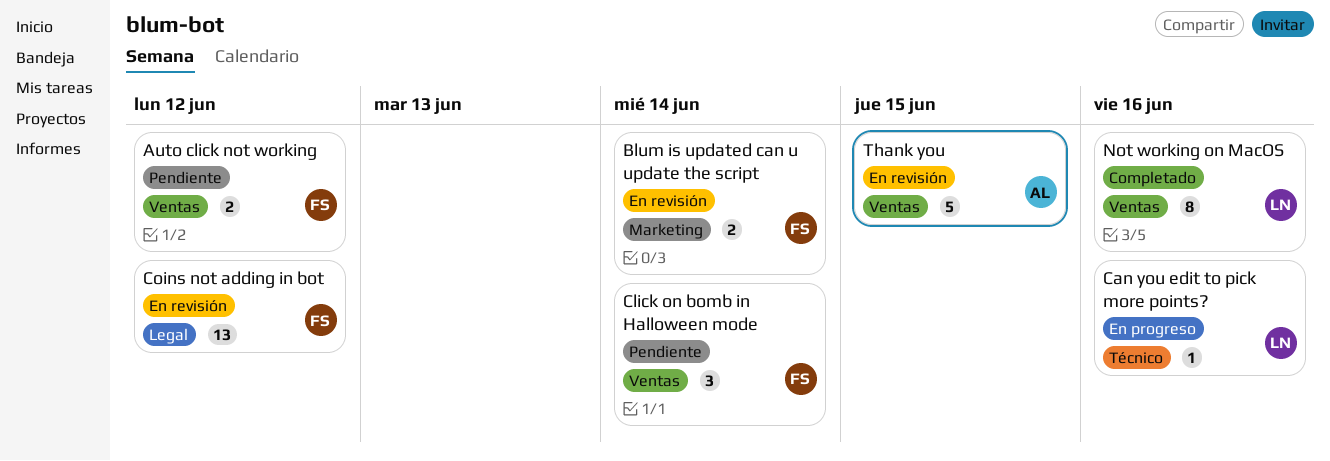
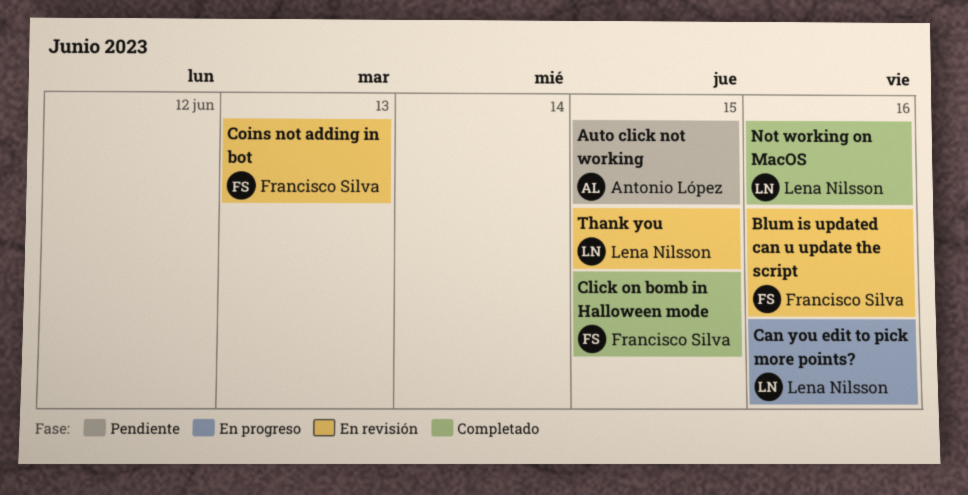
Auto click not working, owner: Francisco Silva -> Antonio López
Auto click not working, due: Jun 12 -> Jun 15
Blum is updated can u update the script, due: Jun 14 -> Jun 16
Click on bomb in Halloween mode, status: Pendiente -> Completado
Click on bomb in Halloween mode, due: Jun 14 -> Jun 15
Coins not adding in bot, due: Jun 12 -> Jun 13
Thank you, owner: Antonio López -> Lena Nilsson

